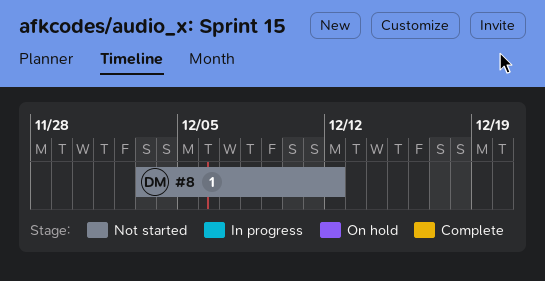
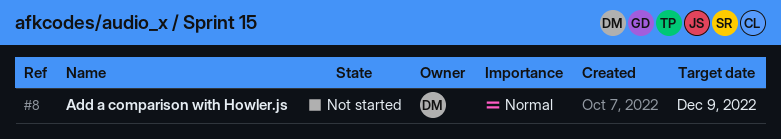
#8, due: Dec 12 -> Dec 9

